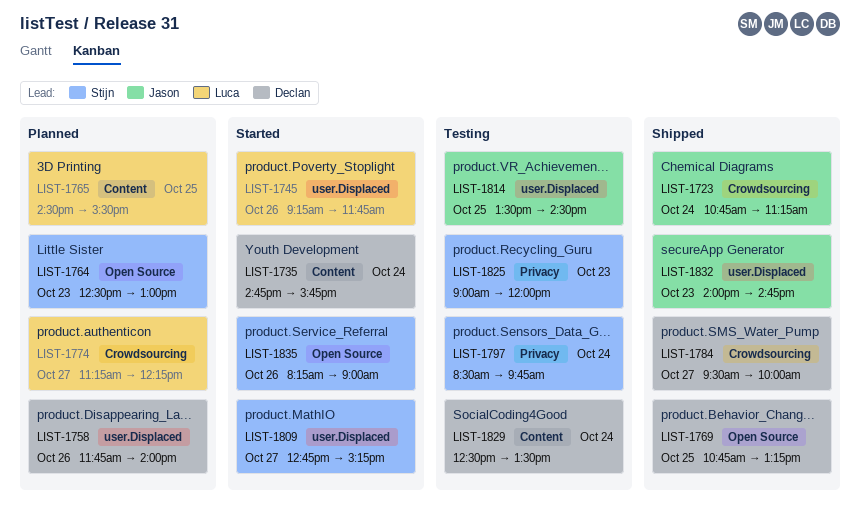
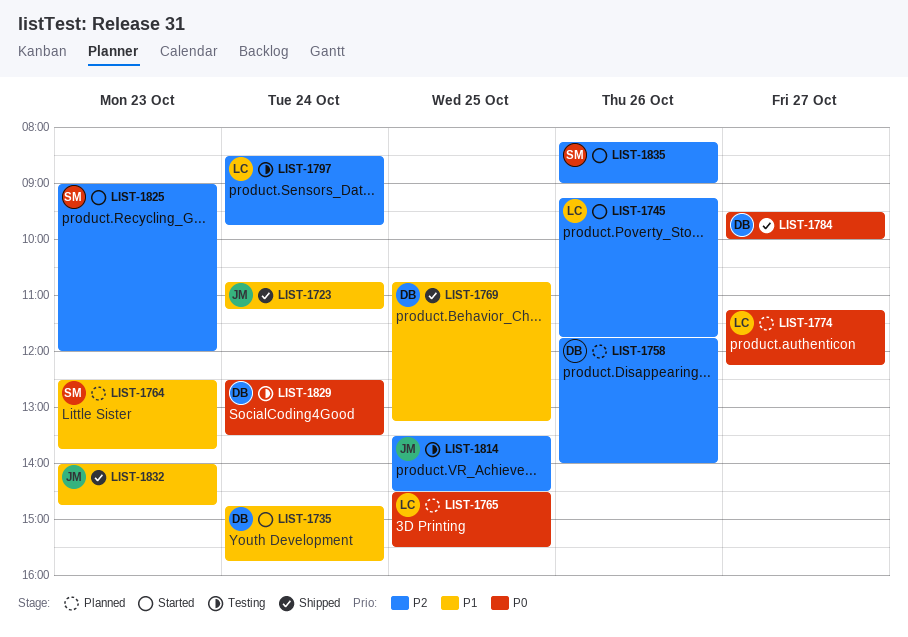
LIST-1764, ends: 13:00 -> 13:45
LIST-1797, owner: Stijn -> Luca
LIST-1809: present -> none
LIST-1825, status: Testing -> Started

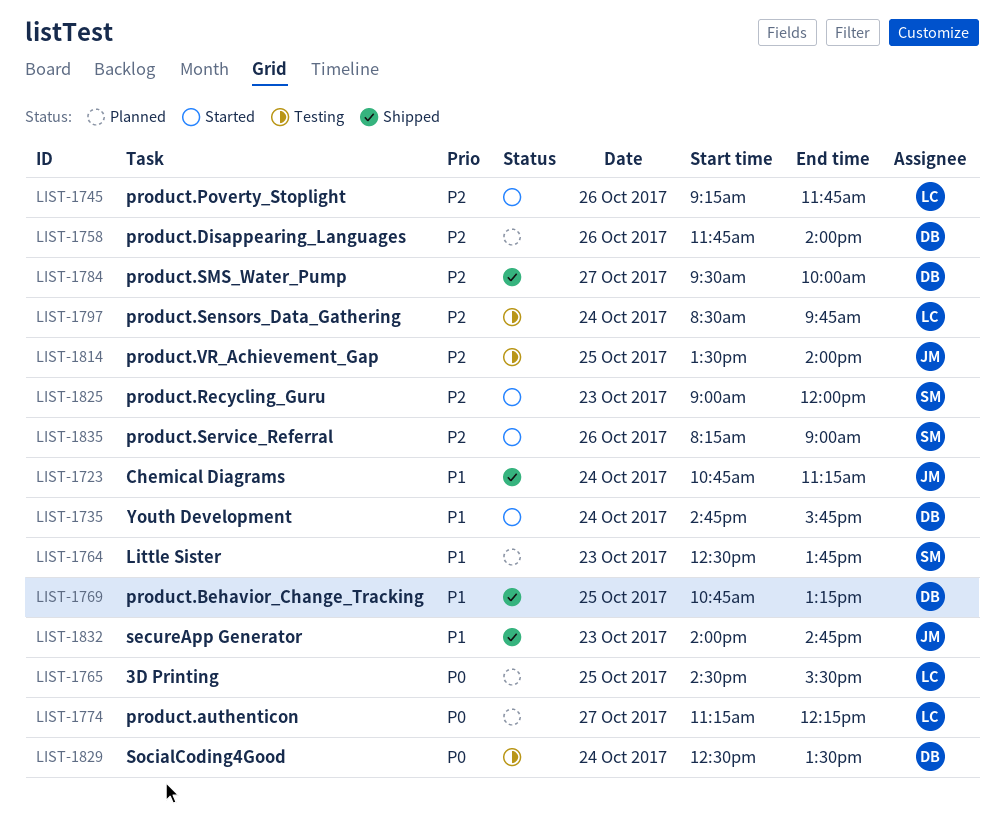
LIST-1784, priority: P0 -> P2
LIST-1814, ends: 14:30 -> 14:00

